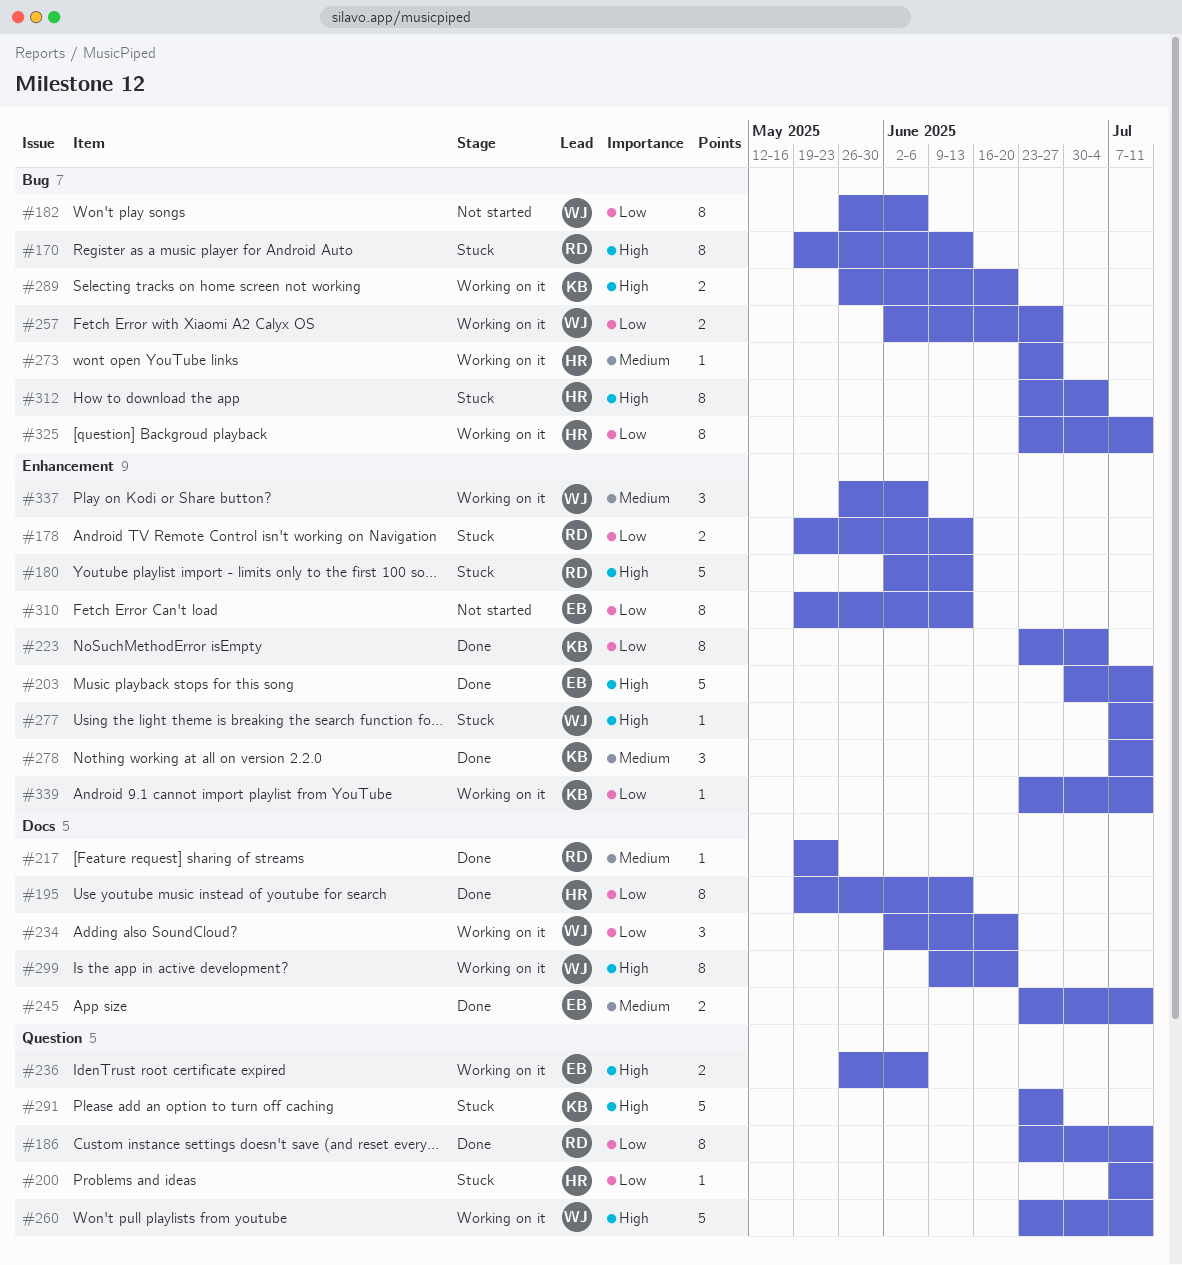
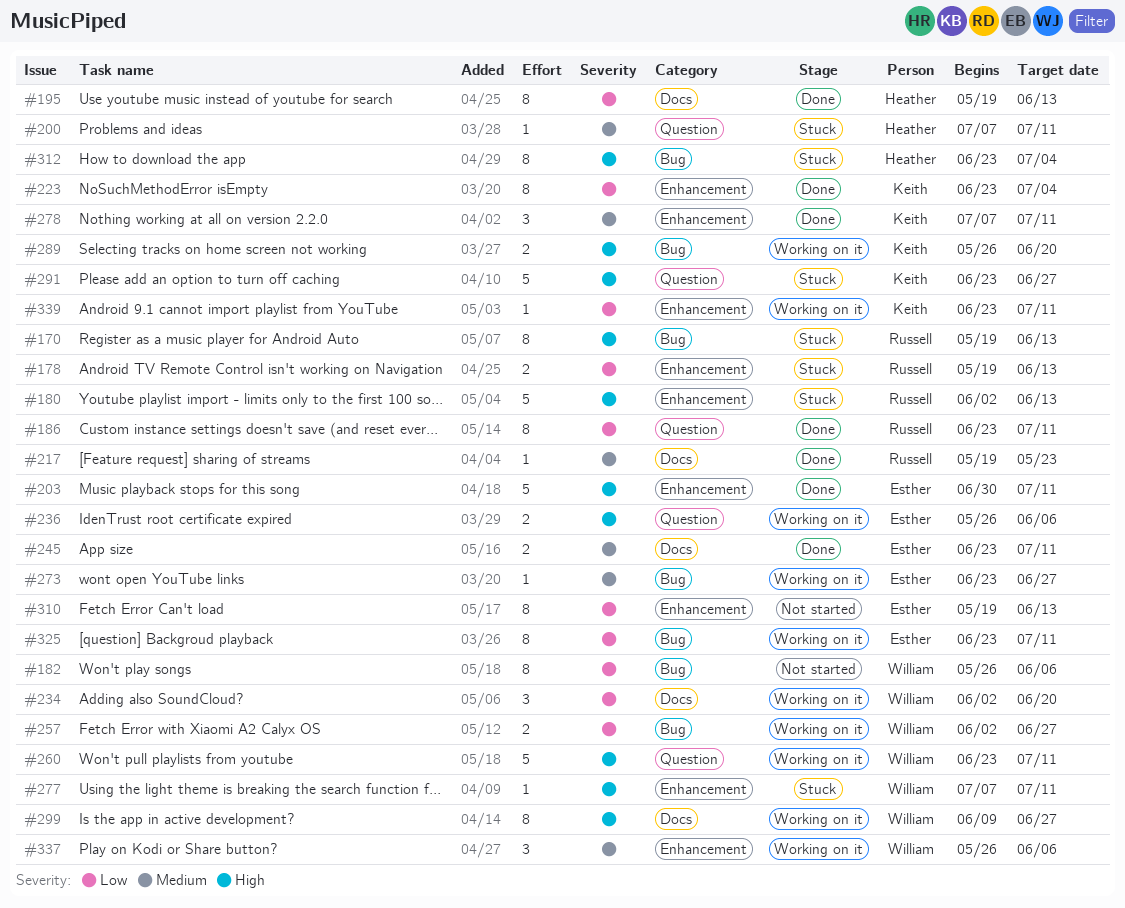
#200, priority: Low -> Medium
#273, owner: Heather -> Esther
#299, due: Jun 20 -> Jun 27
#325, owner: Heather -> Esther

